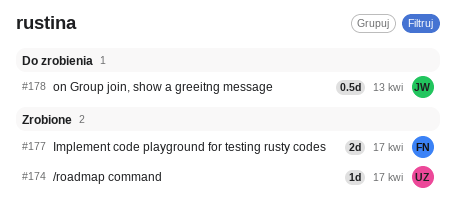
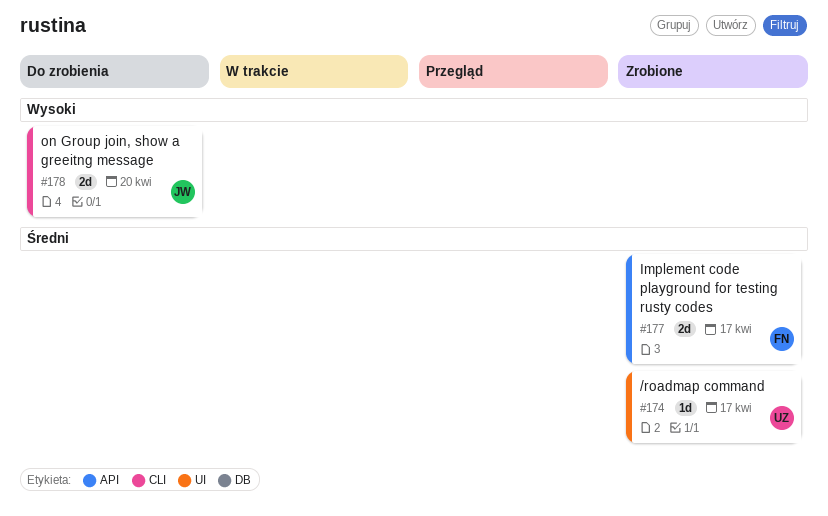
#178, estimate: 0.5d -> 2d
#178, due: Apr 13 -> Apr 20

